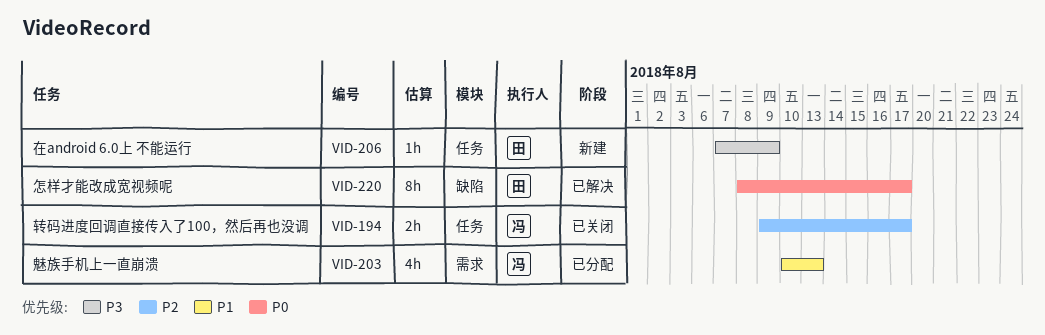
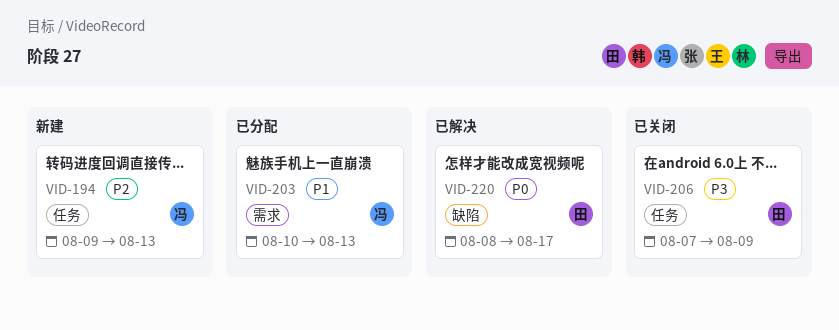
VID-194, status: 已关闭 -> 新建
VID-194, due: Aug 17 -> Aug 13
VID-206, status: 新建 -> 已关闭

